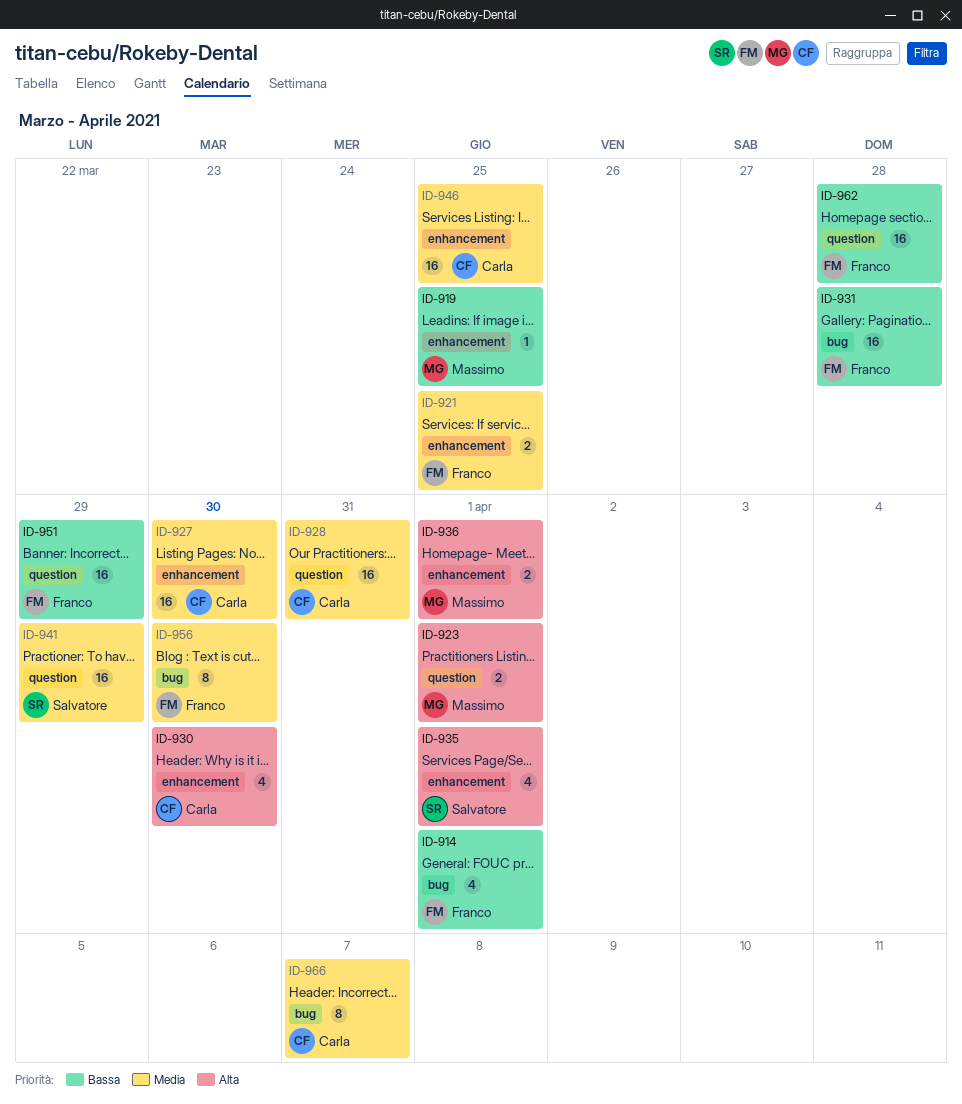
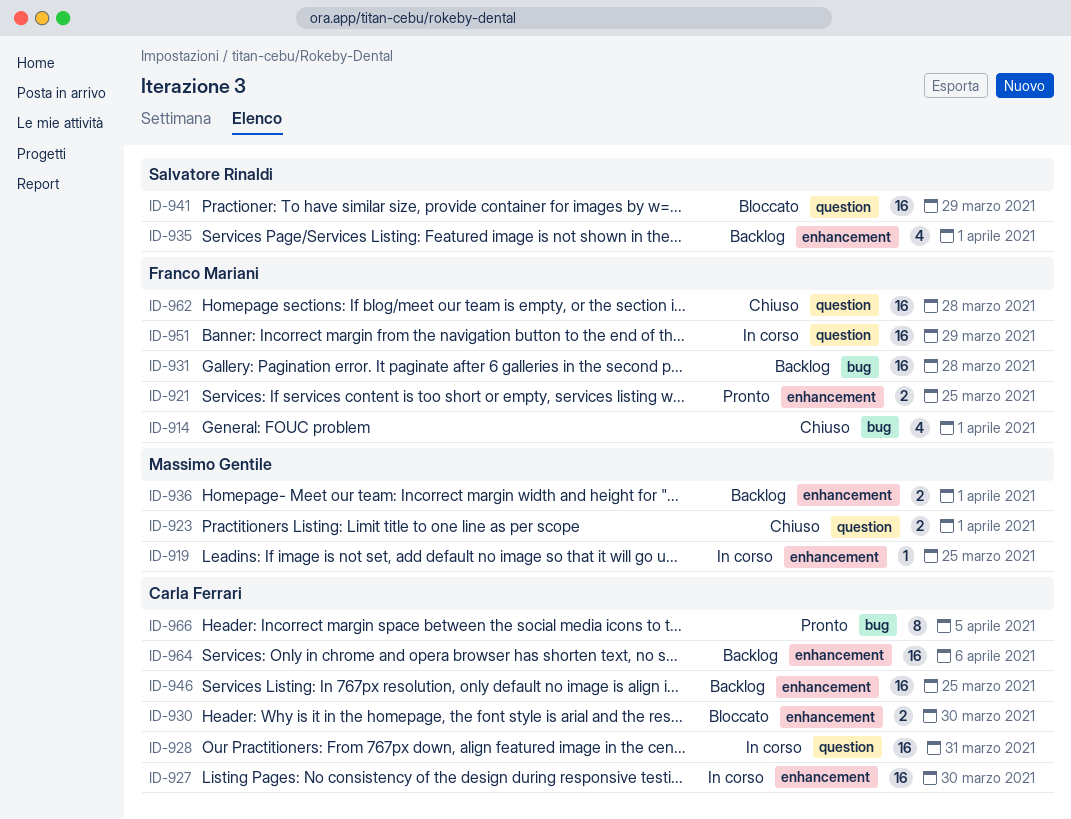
ID-930, estimate: 4 -> 2
ID-956: present -> none
ID-964: none -> present
ID-966, due: Apr 7 -> Apr 5

